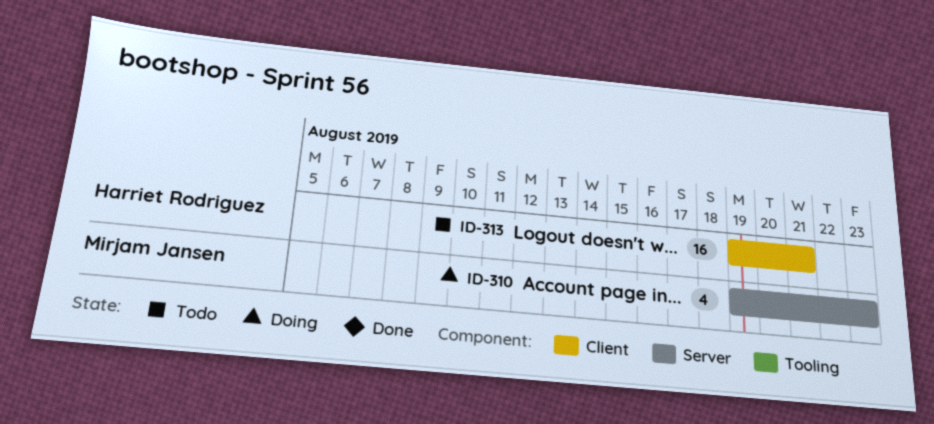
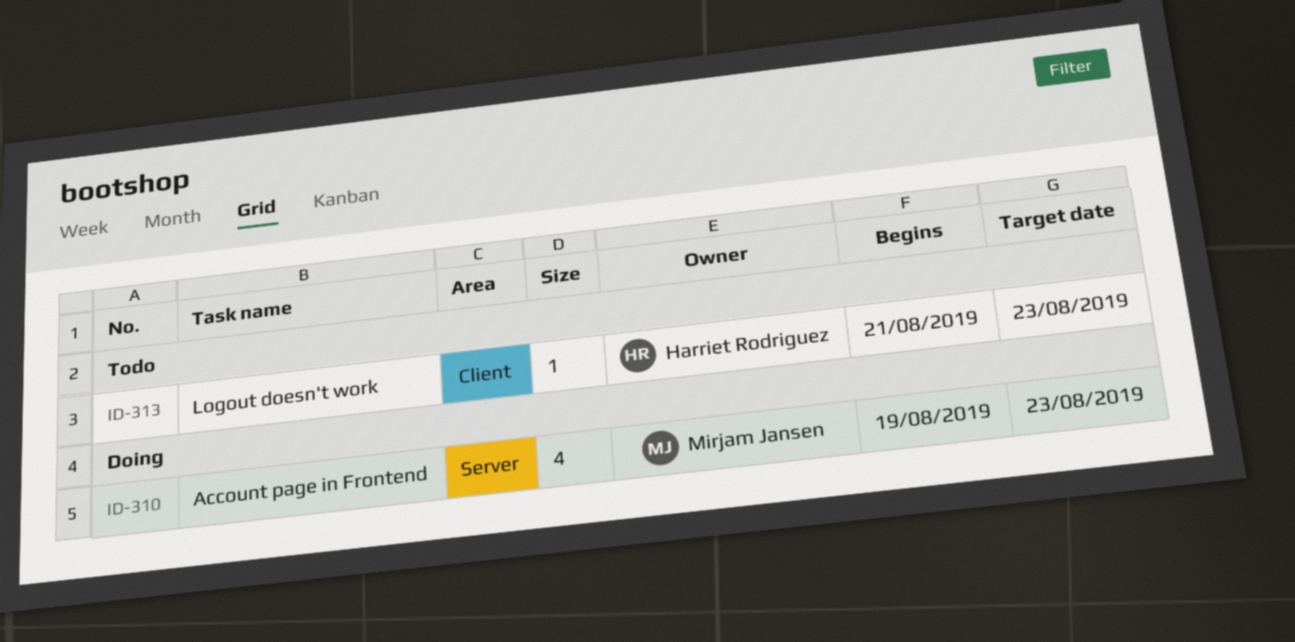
ID-313, estimate: 16 -> 1
ID-313, start: Aug 19 -> Aug 21
ID-313, due: Aug 21 -> Aug 23

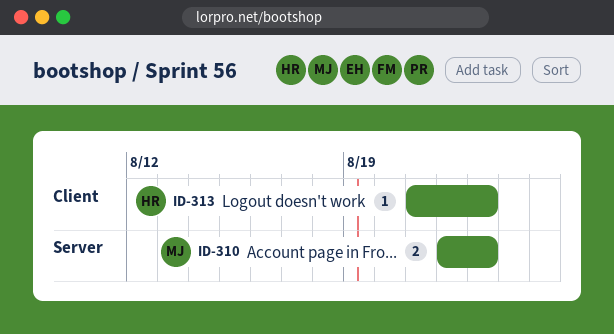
ID-310, estimate: 4 -> 2
ID-310, start: Aug 19 -> Aug 22

